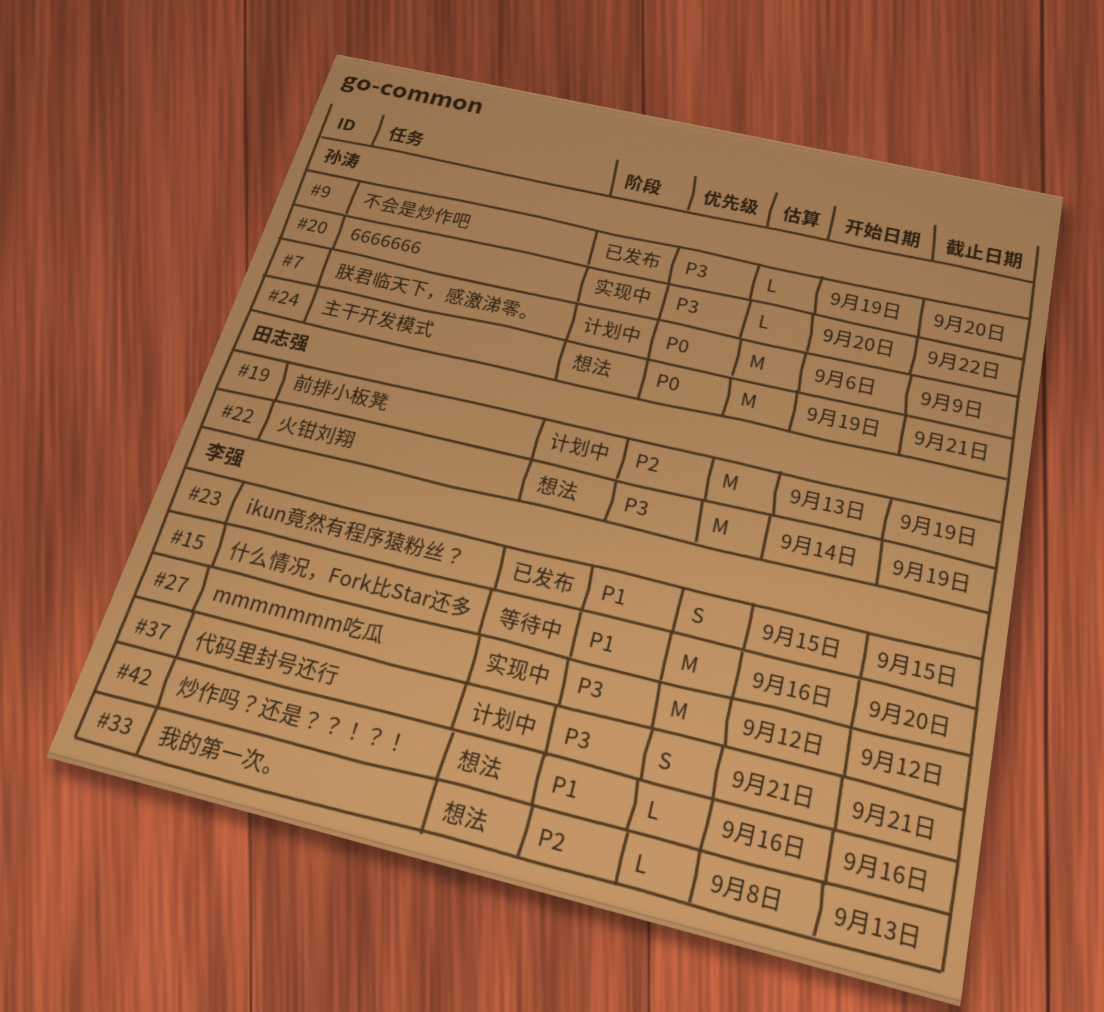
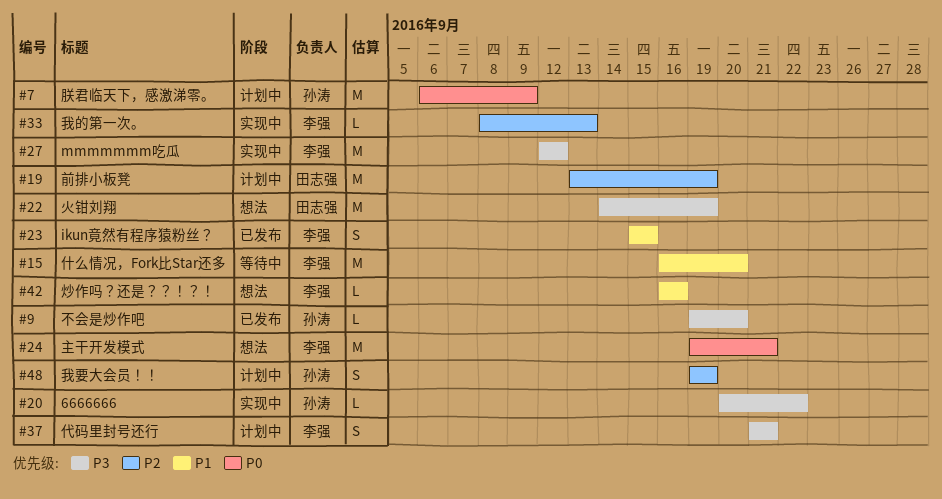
#24, owner: 孙涛 -> 李强
#33, status: 想法 -> 实现中
#48: none -> present

